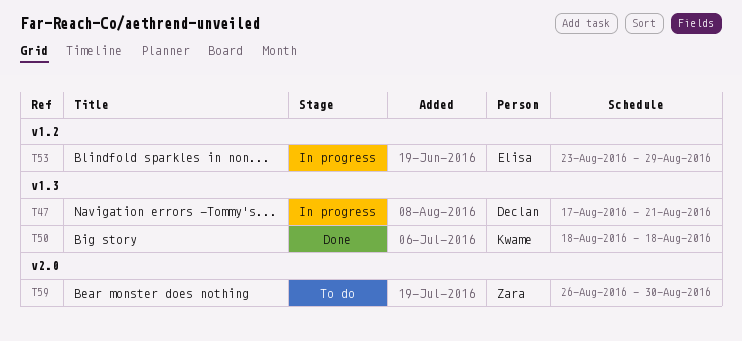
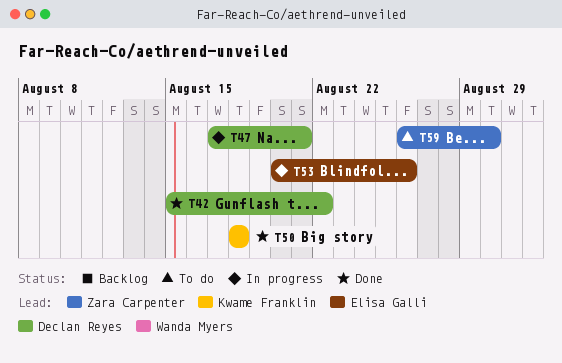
T42: none -> present
T53, start: Aug 23 -> Aug 20
T53, due: Aug 29 -> Aug 26

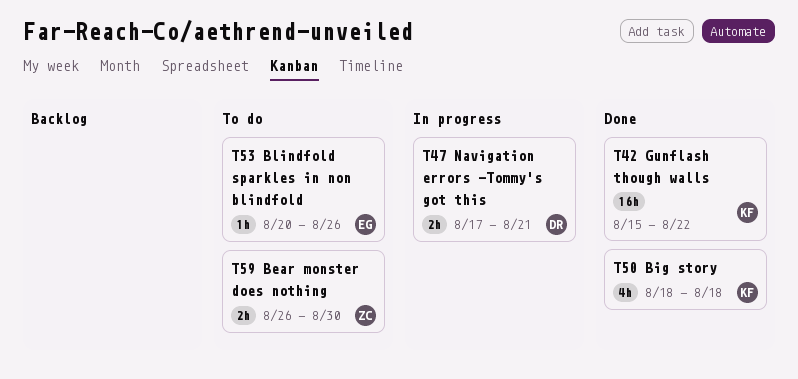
T42, owner: Declan Reyes -> Kwame Franklin
T53, status: In progress -> To do

